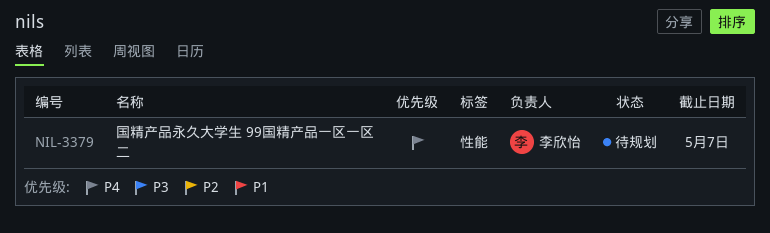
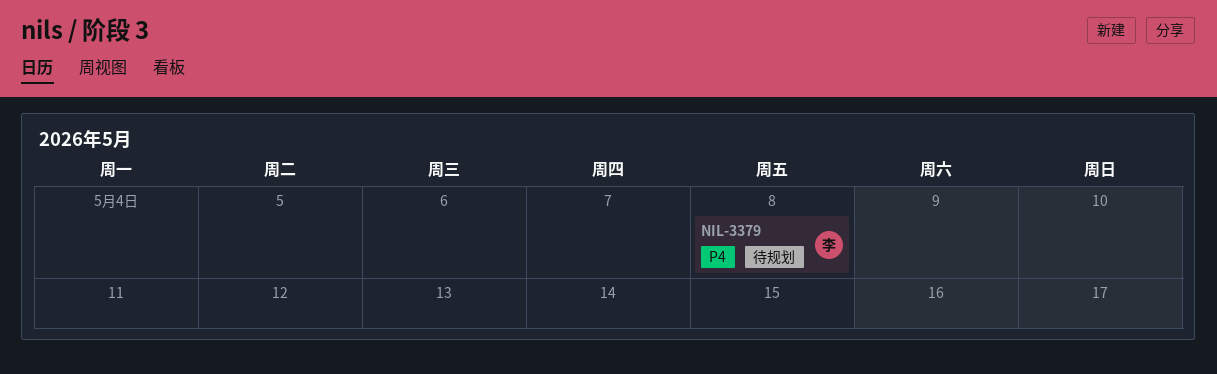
NIL-3379, due: May 7 -> May 8

